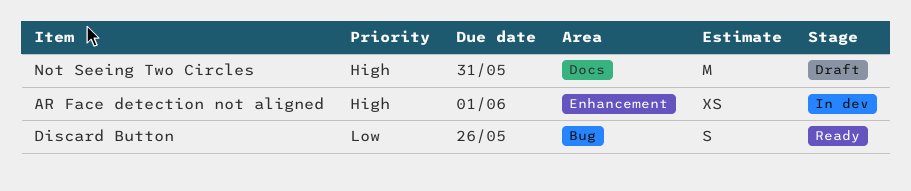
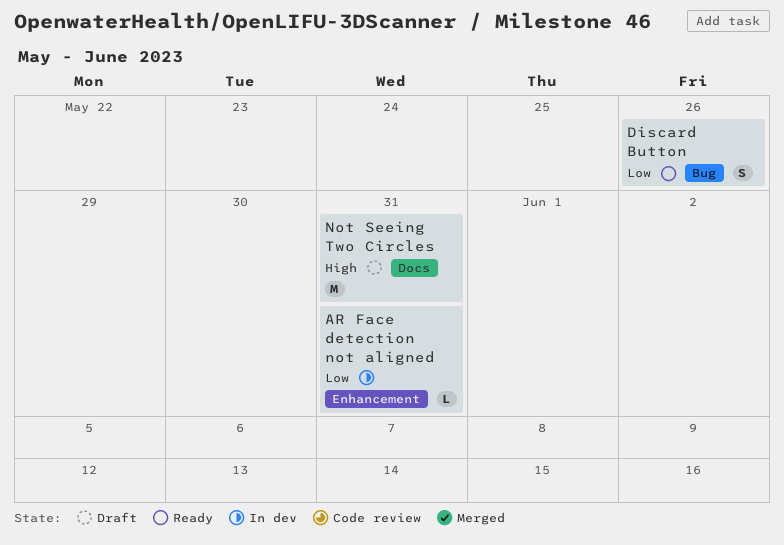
AR Face detection not aligned, priority: High -> Low
AR Face detection not aligned, estimate: XS -> L
AR Face detection not aligned, due: Jun 1 -> May 31

